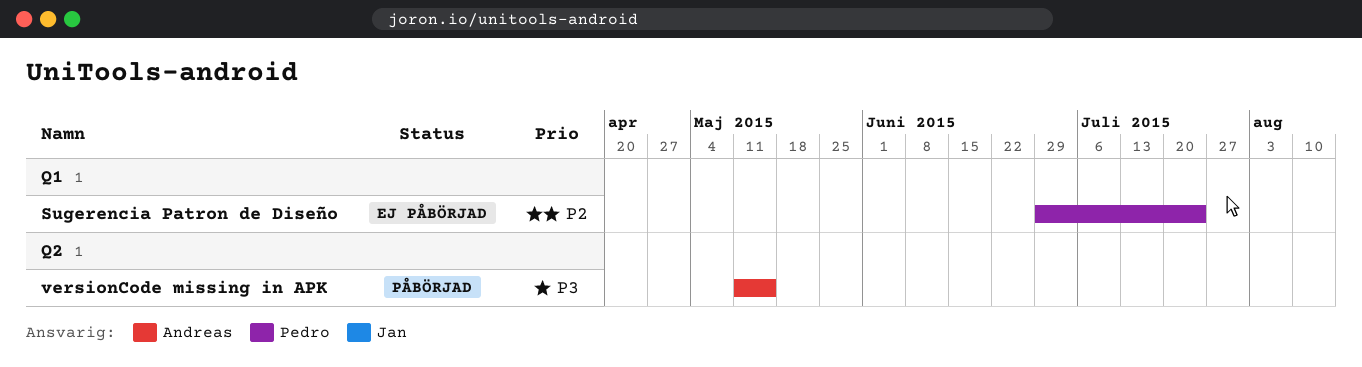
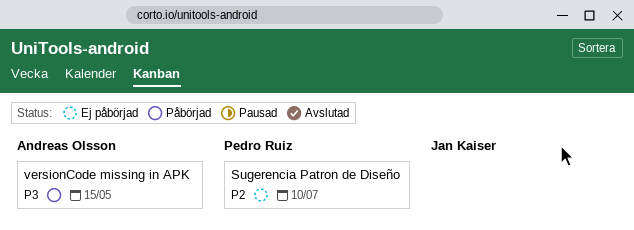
Sugerencia Patron de Diseño, due: Jul 24 -> Jul 10

